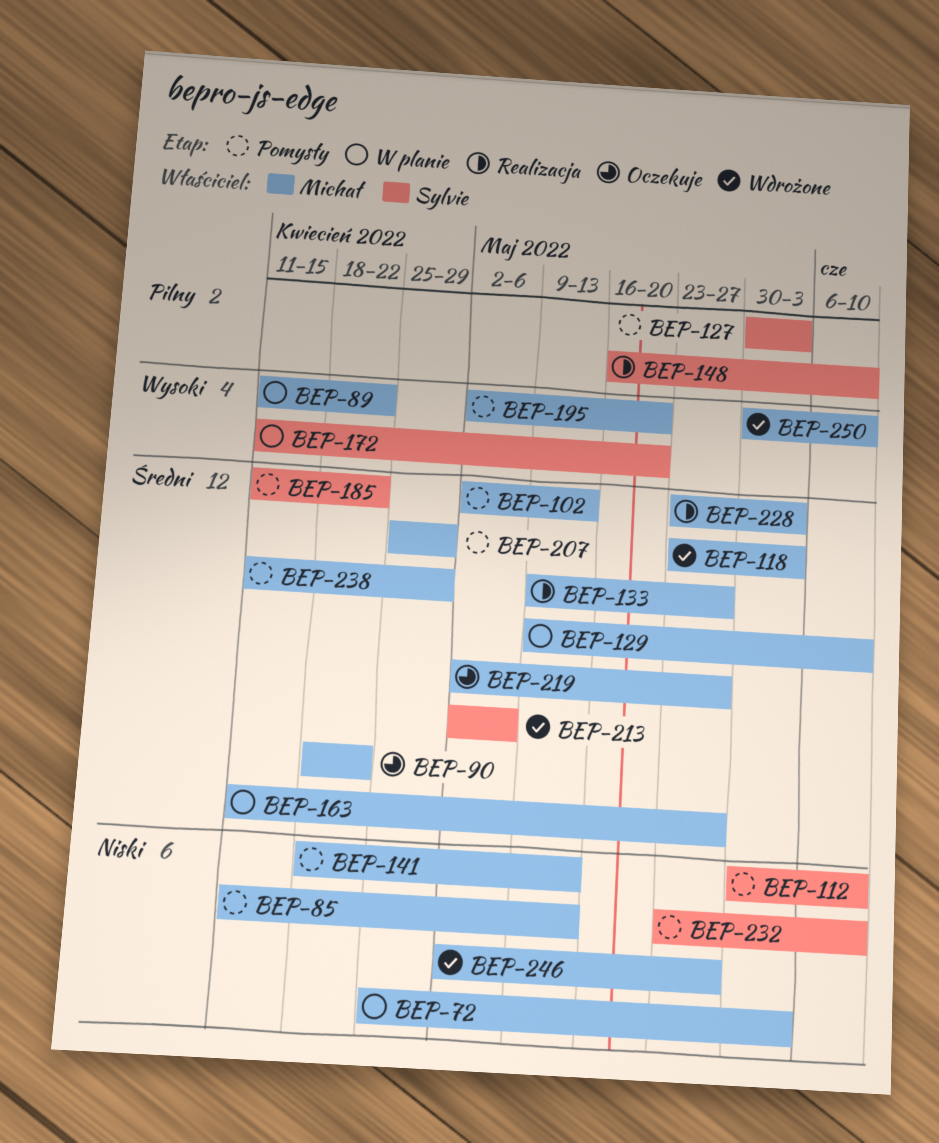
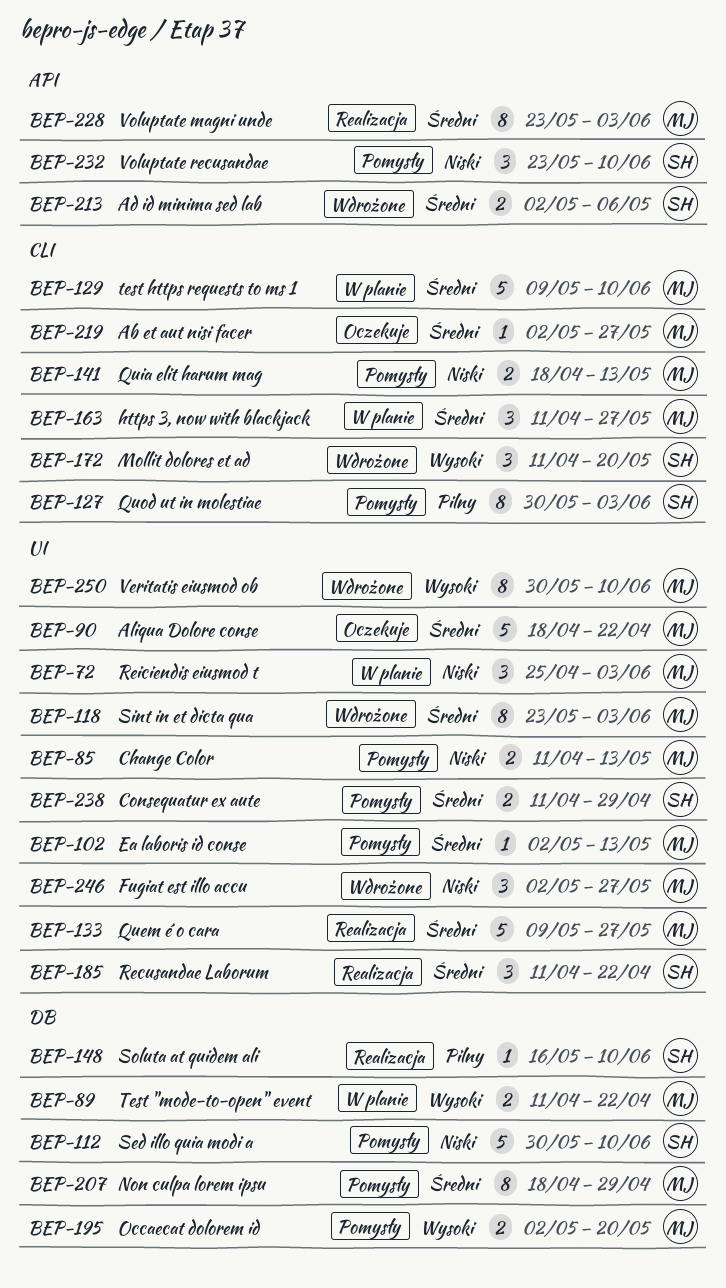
BEP-172, status: W planie -> Wdrożone
BEP-185, status: Pomysły -> Realizacja
BEP-207, start: Apr 25 -> Apr 18
BEP-238, owner: Michał -> Sylvie

